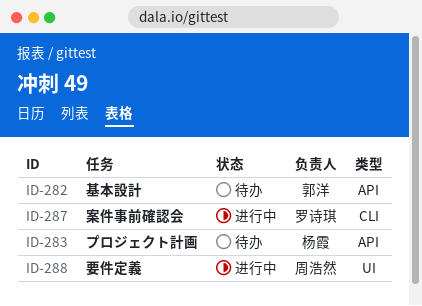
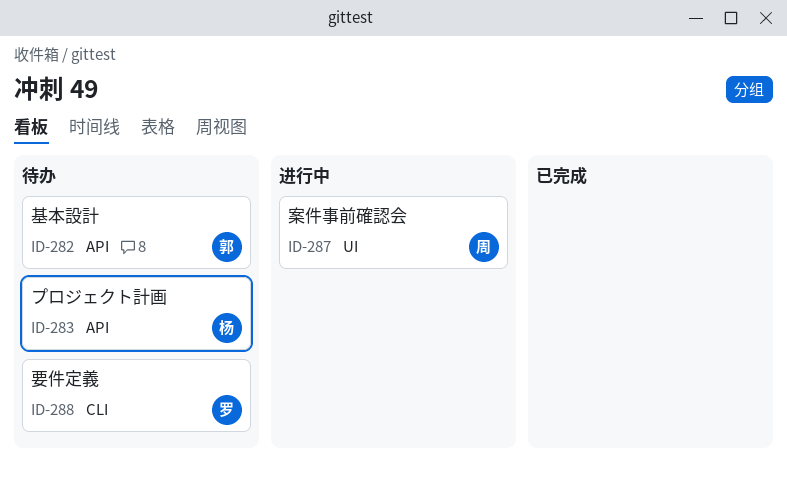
ID-287, owner: 罗诗琪 -> 周浩然
ID-287, label: CLI -> UI
ID-288, status: 进行中 -> 待办
ID-288, owner: 周浩然 -> 罗诗琪
ID-288, label: UI -> CLI

